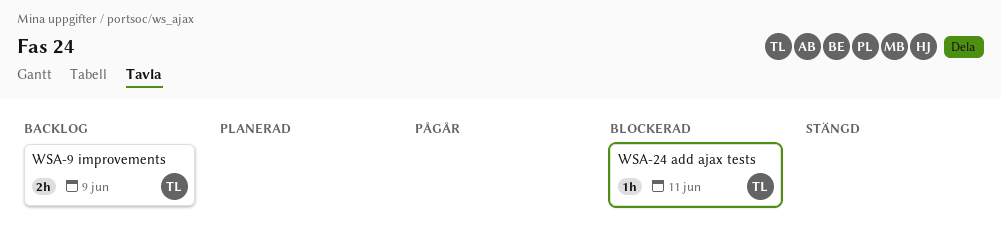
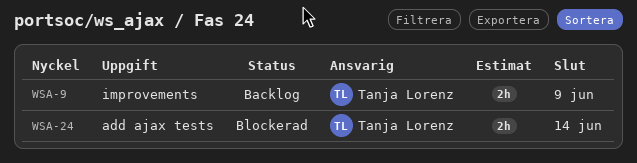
WSA-24, estimate: 1h -> 2h
WSA-24, due: Jun 11 -> Jun 14

